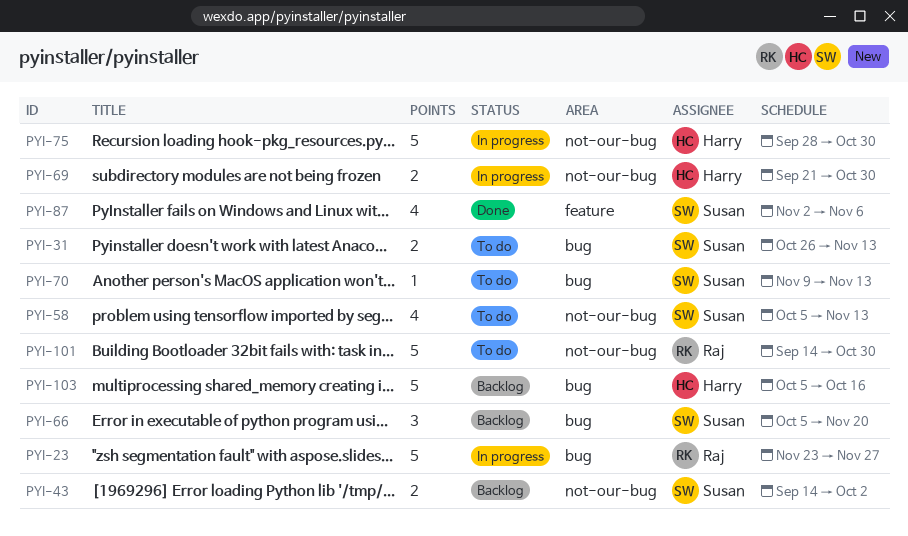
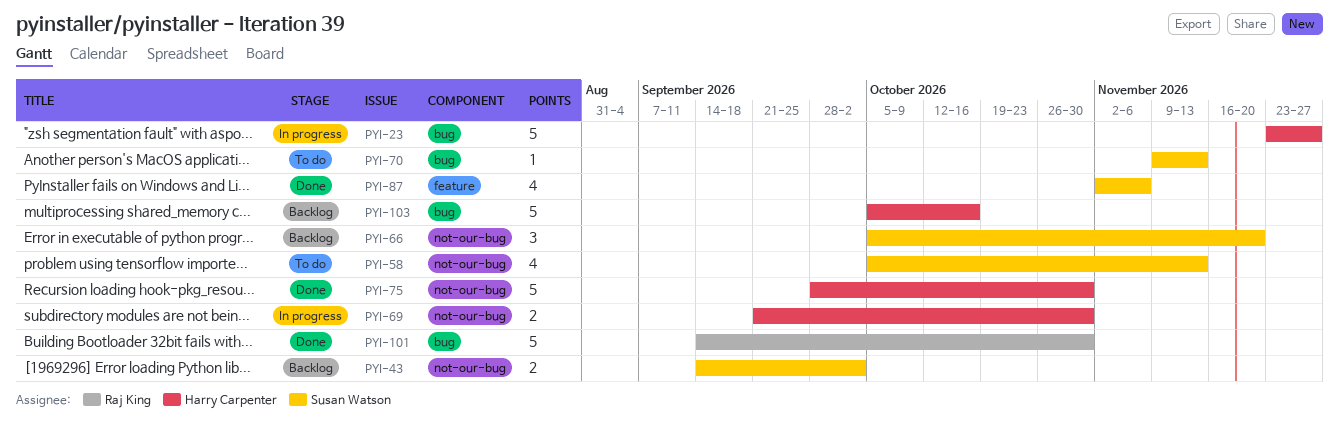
PYI-23, owner: Raj King -> Harry Carpenter
PYI-31: present -> none
PYI-66, label: bug -> not-our-bug
PYI-75, status: In progress -> Done
PYI-101, status: To do -> Done
PYI-101, label: not-our-bug -> bug

